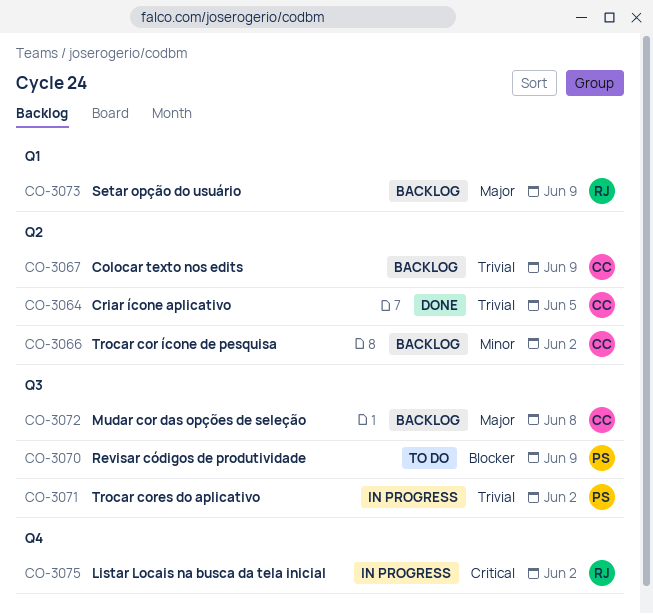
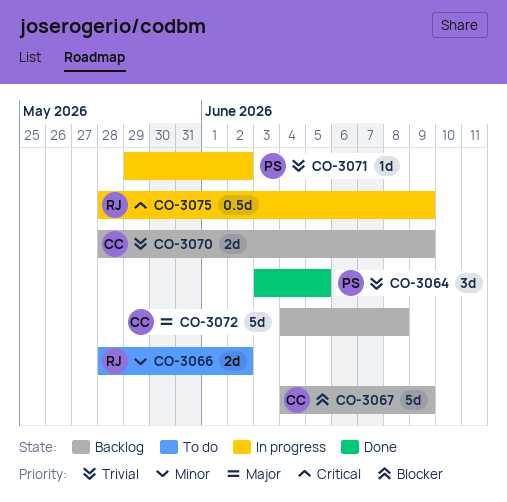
CO-3064, owner: CC -> PS
CO-3066, status: Backlog -> To do
CO-3066, owner: CC -> RJ
CO-3067, priority: Trivial -> Blocker
CO-3070, status: To do -> Backlog
CO-3070, owner: PS -> CC
CO-3070, priority: Blocker -> Trivial
CO-3073: present -> none
CO-3075, due: Jun 2 -> Jun 9

